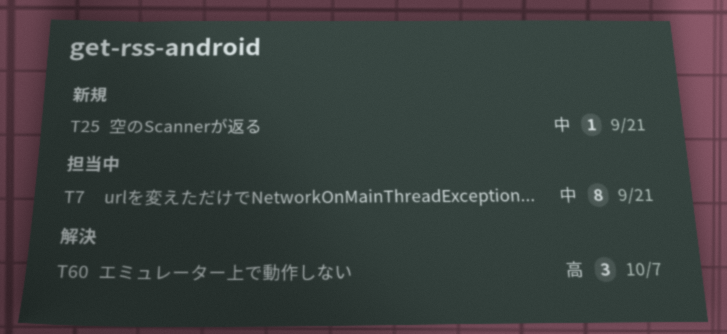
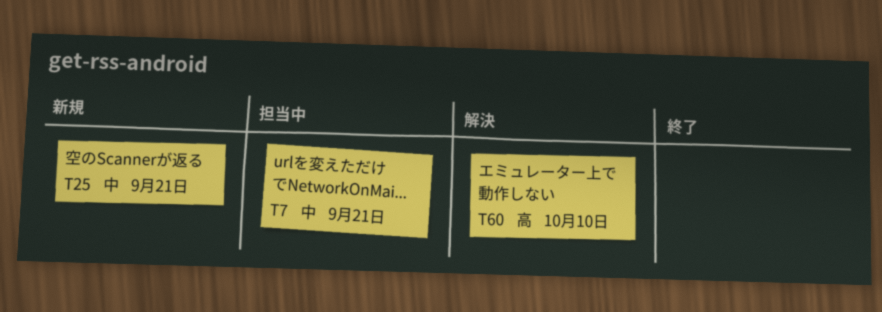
T60, due: Oct 7 -> Oct 10

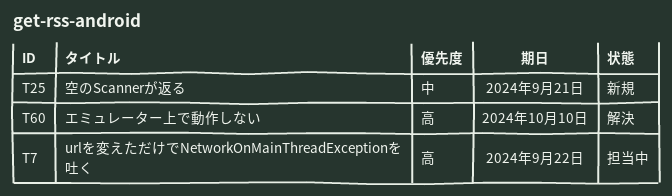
T7, priority: 中 -> 高
T7, due: Sep 21 -> Sep 22

